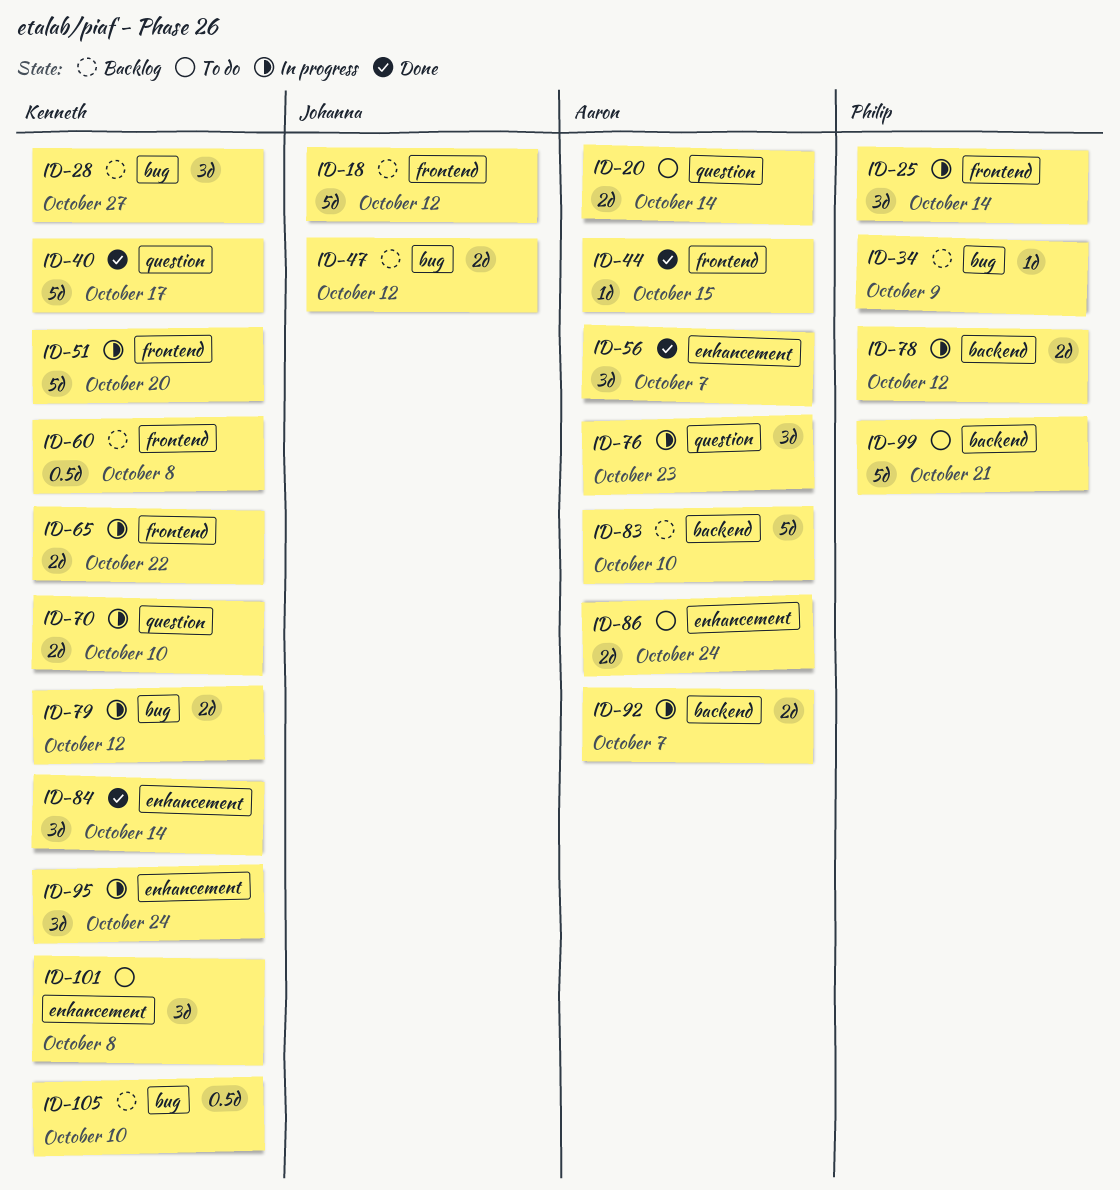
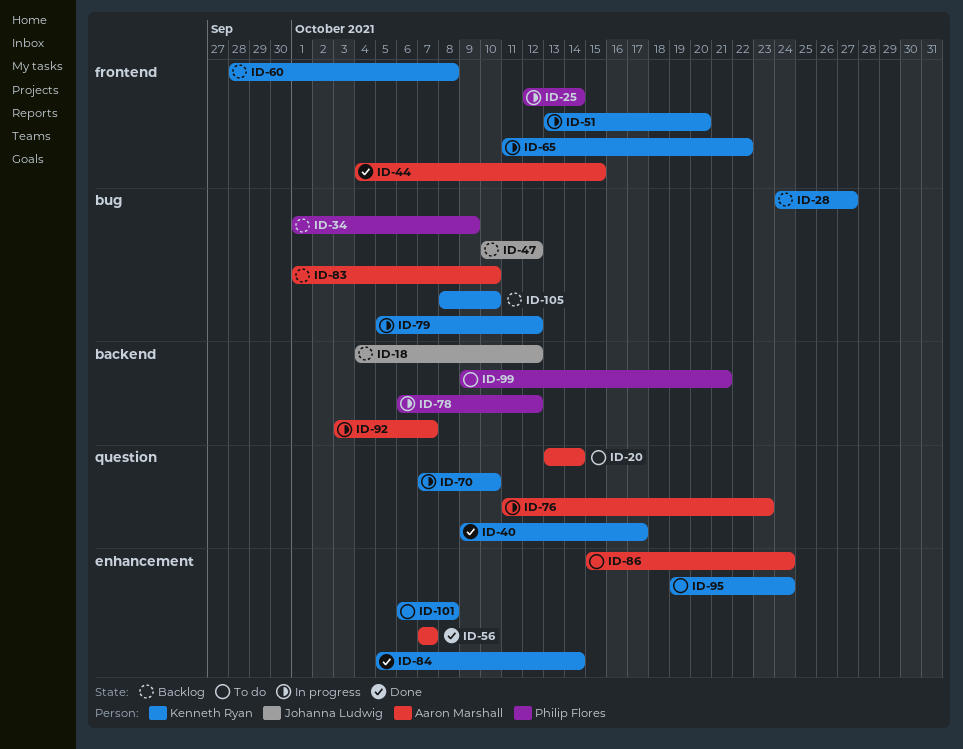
ID-18, label: frontend -> backend
ID-83, label: backend -> bug
ID-95, status: In progress -> To do

